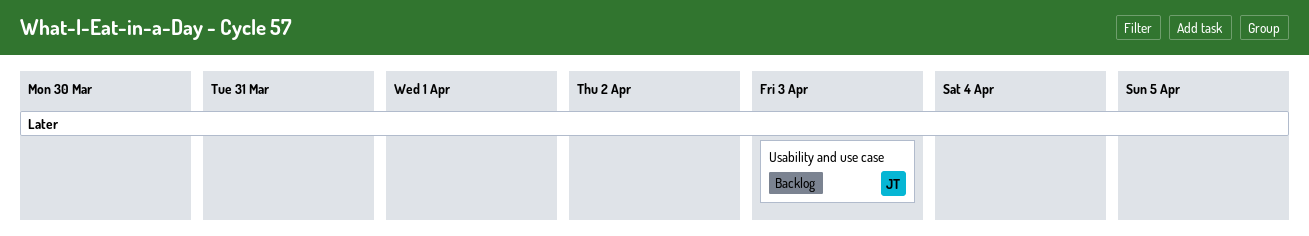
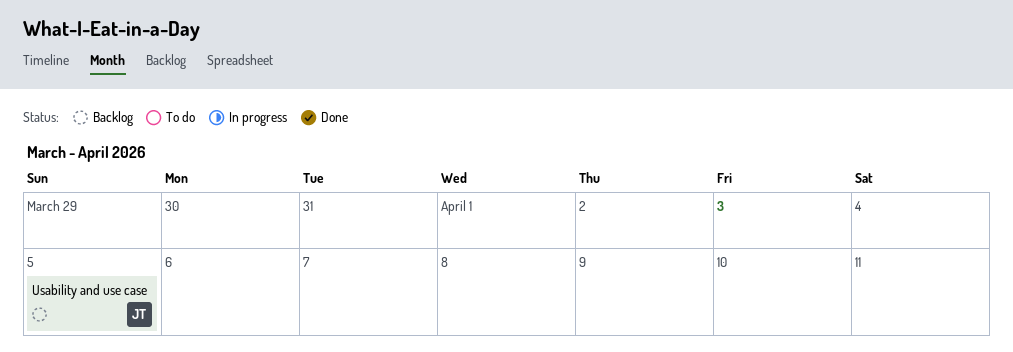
Usability and use case, due: Apr 3 -> Apr 5

